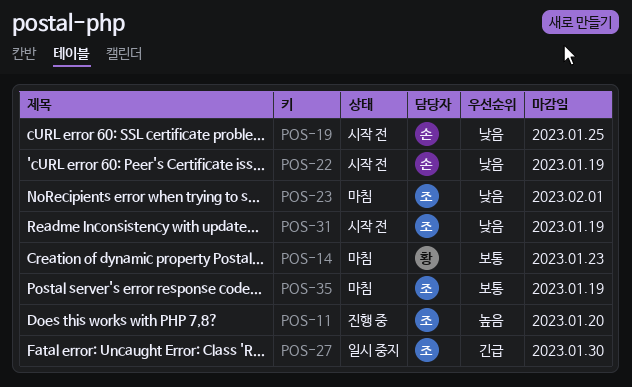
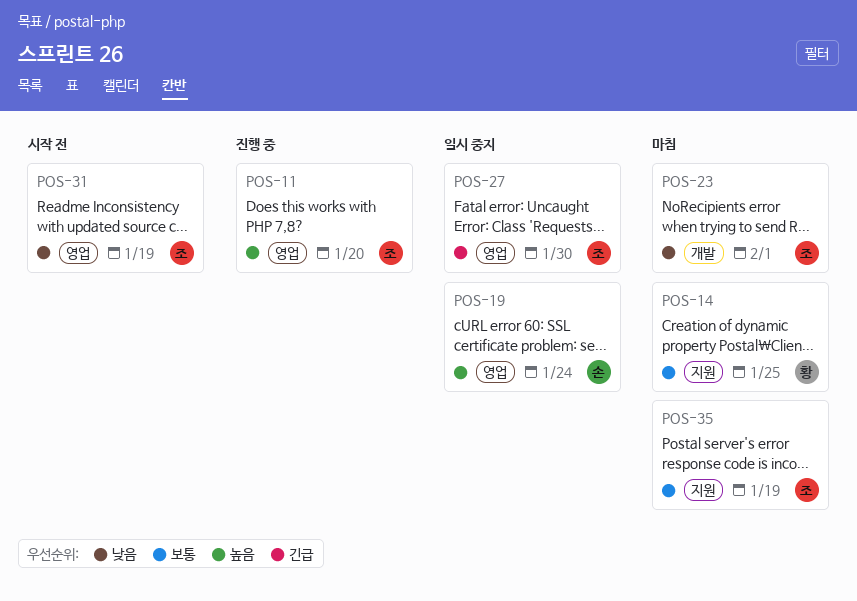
POS-14, due: Jan 23 -> Jan 25
POS-19, status: 시작 전 -> 일시 중지
POS-19, priority: 낮음 -> 높음
POS-19, due: Jan 25 -> Jan 24
POS-22: present -> none

